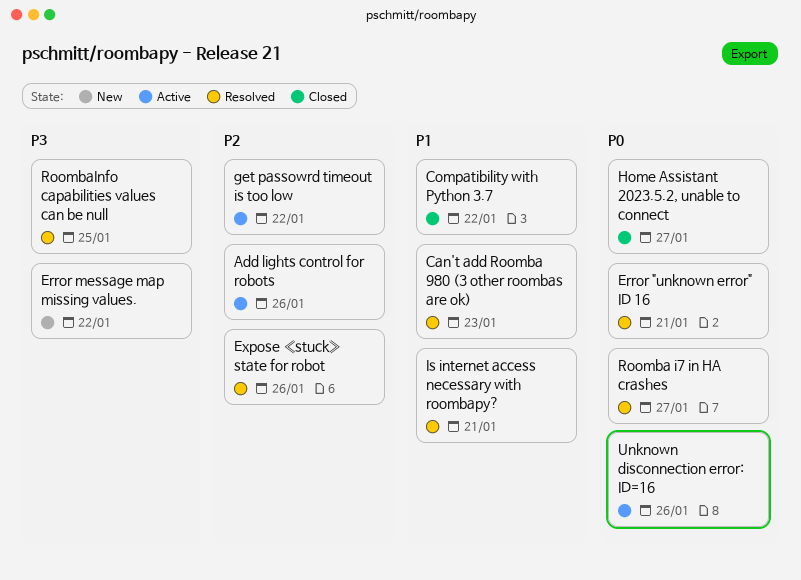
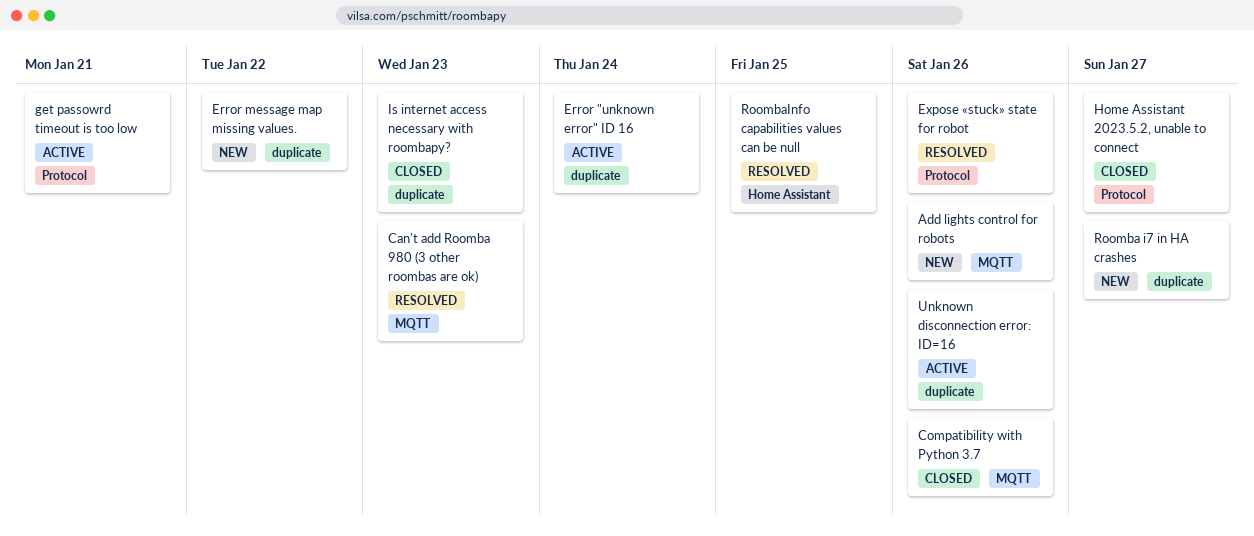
Add lights control for robots, status: Active -> New
Compatibility with Python 3.7, due: Jan 22 -> Jan 26
Error "unknown error" ID 16, status: Resolved -> Active
Error "unknown error" ID 16, due: Jan 21 -> Jan 24
get passowrd timeout is too low, due: Jan 22 -> Jan 21
Is internet access necessary with roombapy?, status: Resolved -> Closed
Is internet access necessary with roombapy?, due: Jan 21 -> Jan 23
Roomba i7 in HA crashes, status: Resolved -> New

